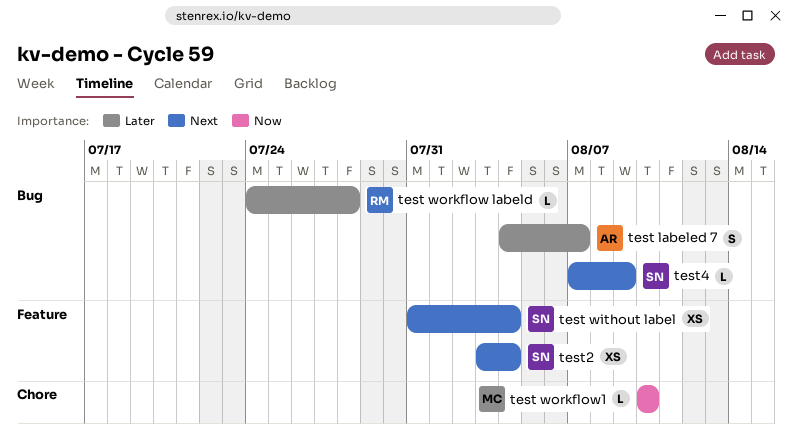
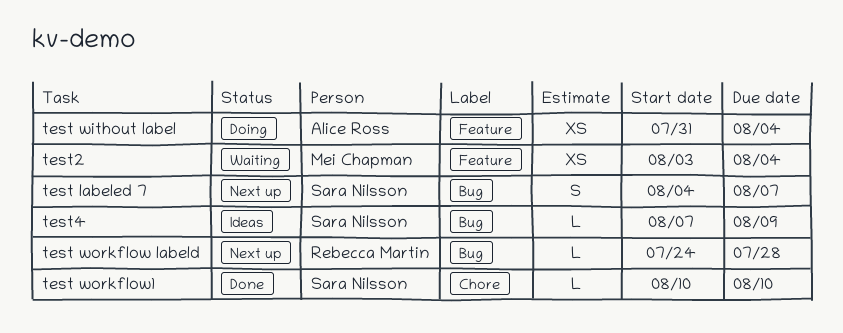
test labeled 7, owner: Alice Ross -> Sara Nilsson
test without label, owner: Sara Nilsson -> Alice Ross
test workflow1, owner: Mei Chapman -> Sara Nilsson
test2, owner: Sara Nilsson -> Mei Chapman

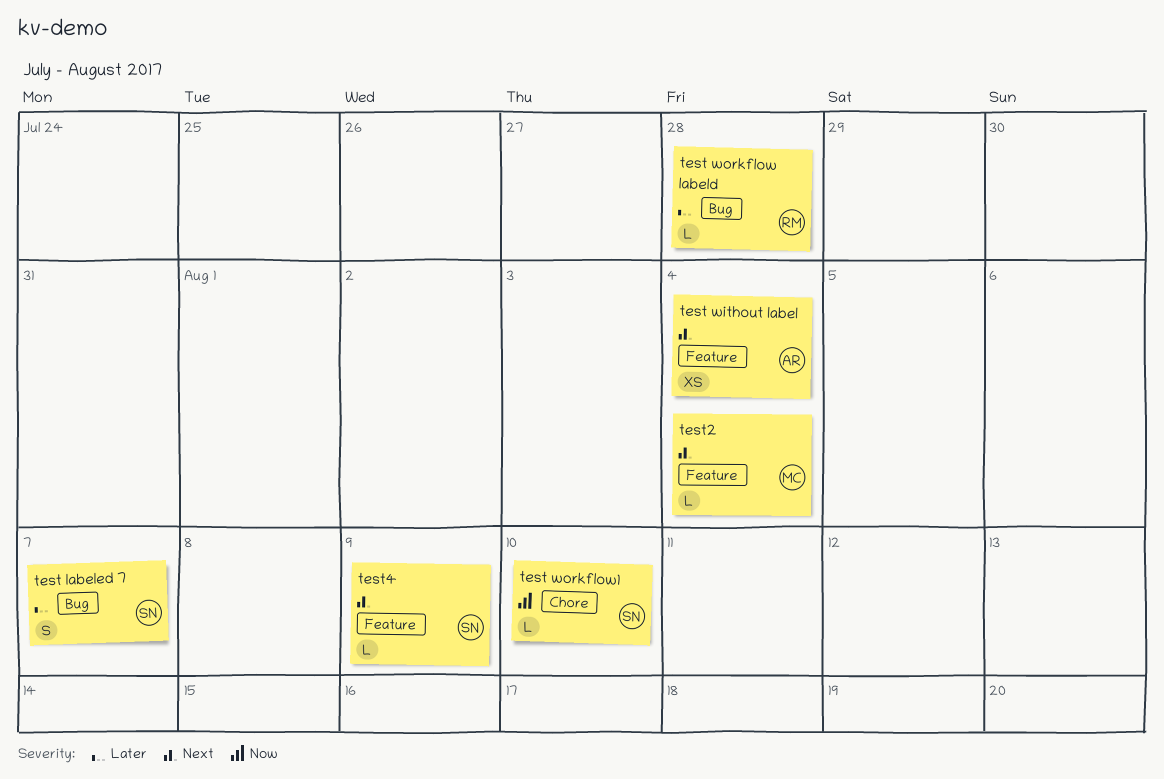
test2, estimate: XS -> L
test4, label: Bug -> Feature

